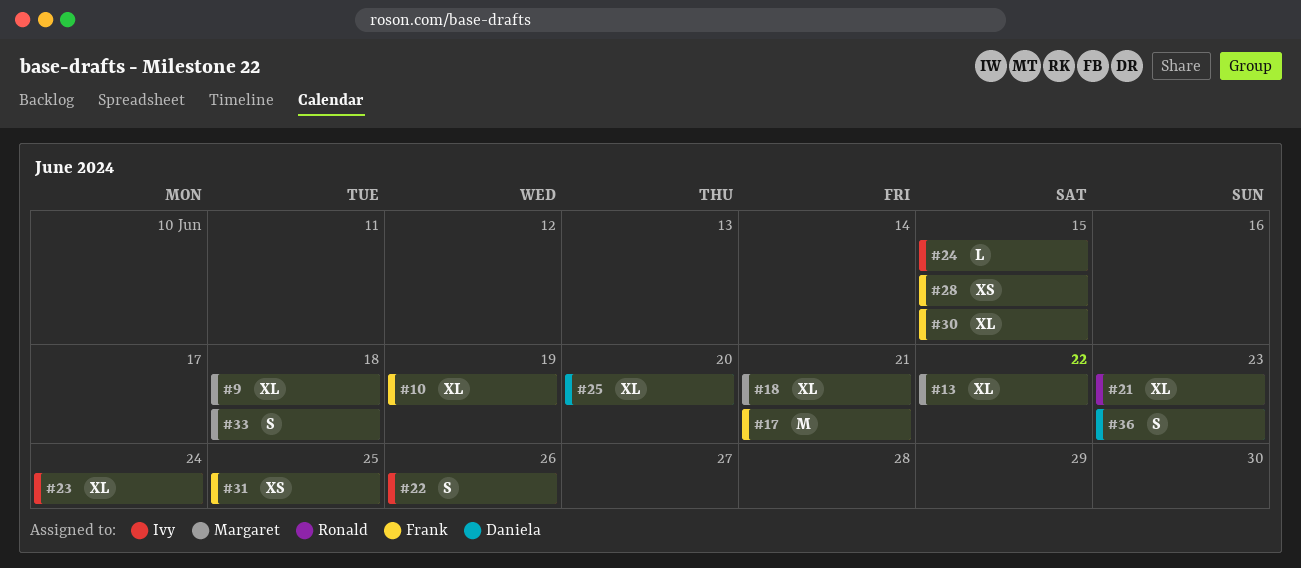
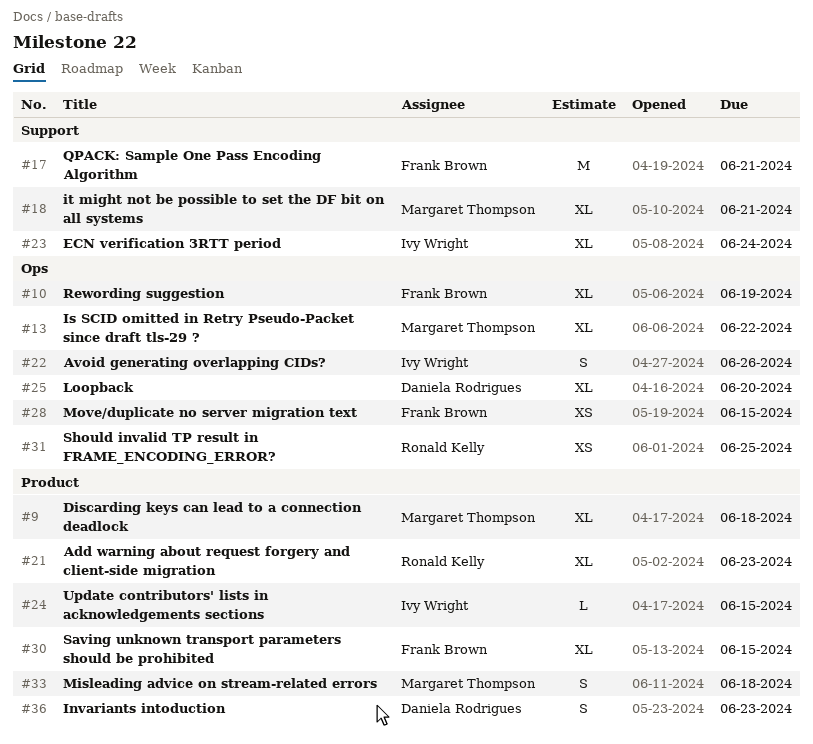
#31, owner: Frank Brown -> Ronald Kelly

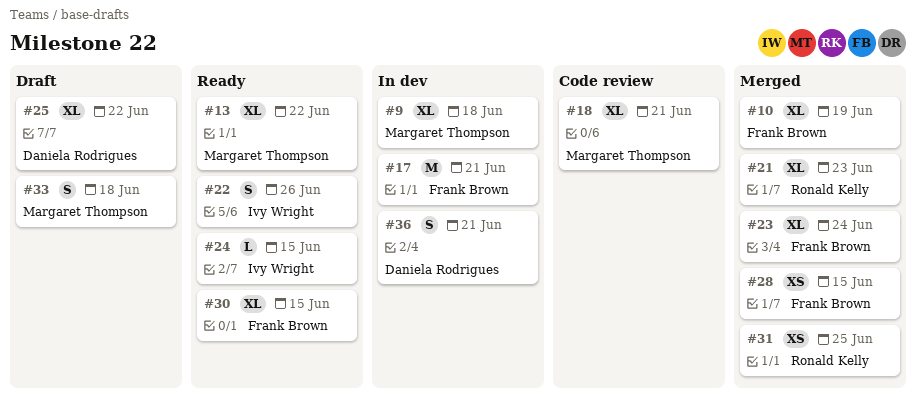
#23, owner: Ivy Wright -> Frank Brown
#25, due: Jun 20 -> Jun 22
#36, due: Jun 23 -> Jun 21

